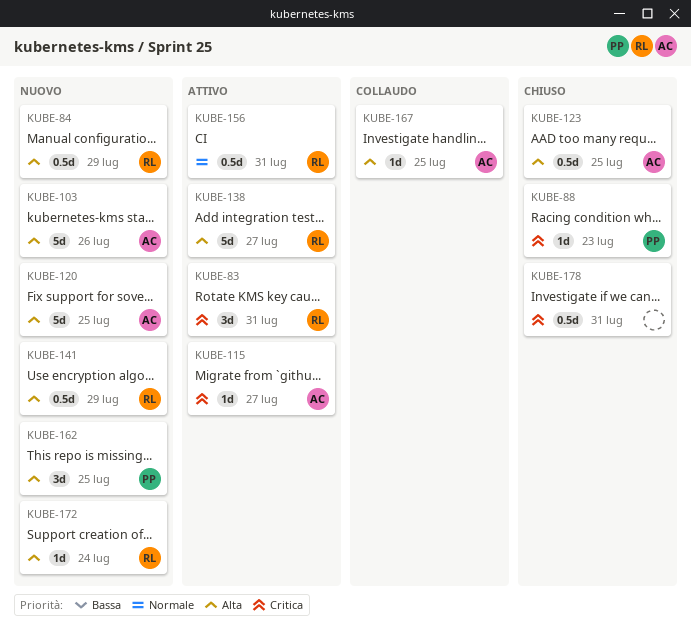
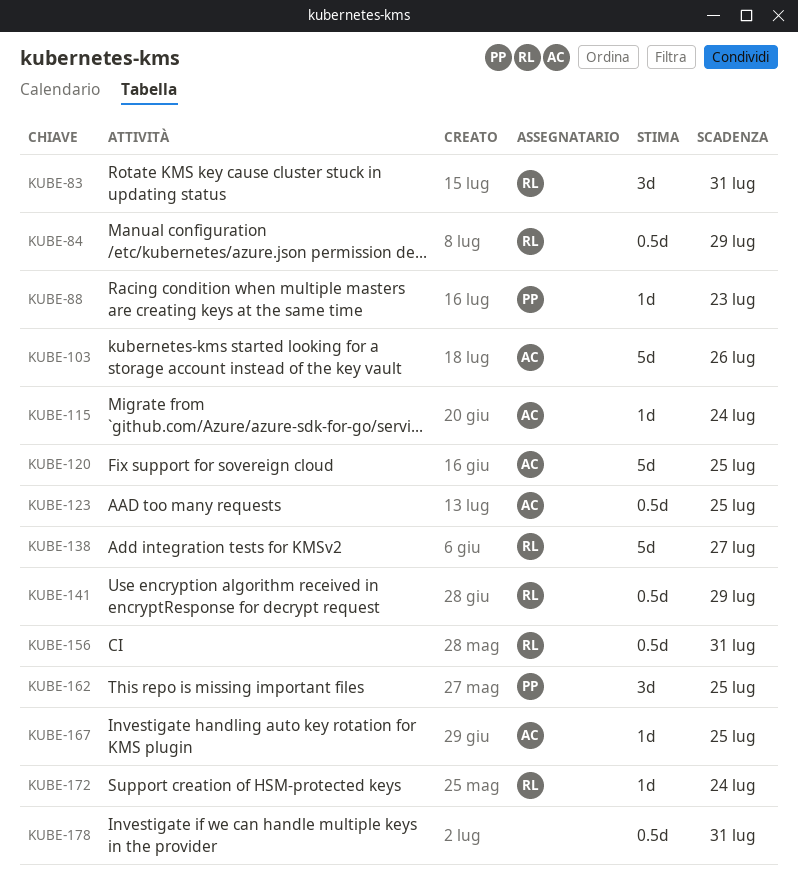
KUBE-115, due: Jul 27 -> Jul 24

